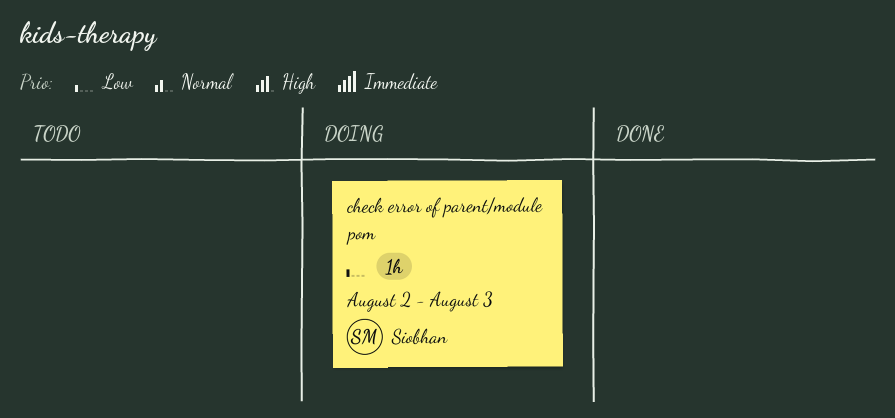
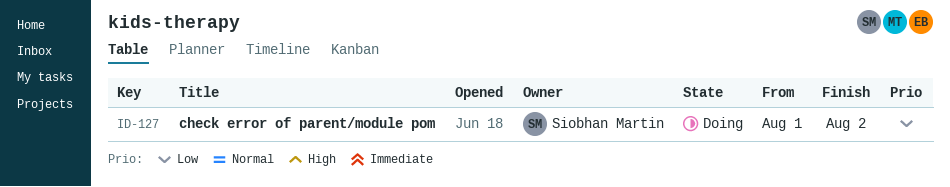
check error of parent/module pom, start: Aug 2 -> Aug 1
check error of parent/module pom, due: Aug 3 -> Aug 2

